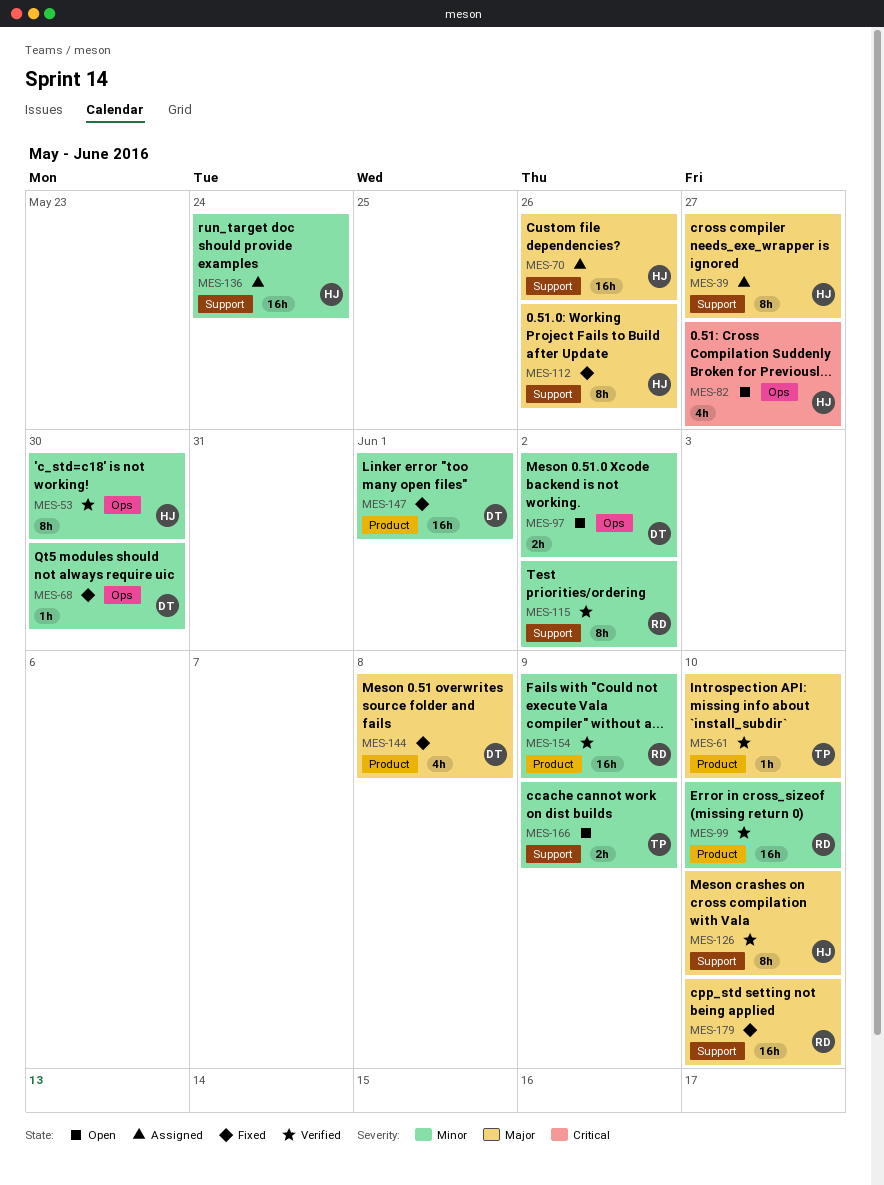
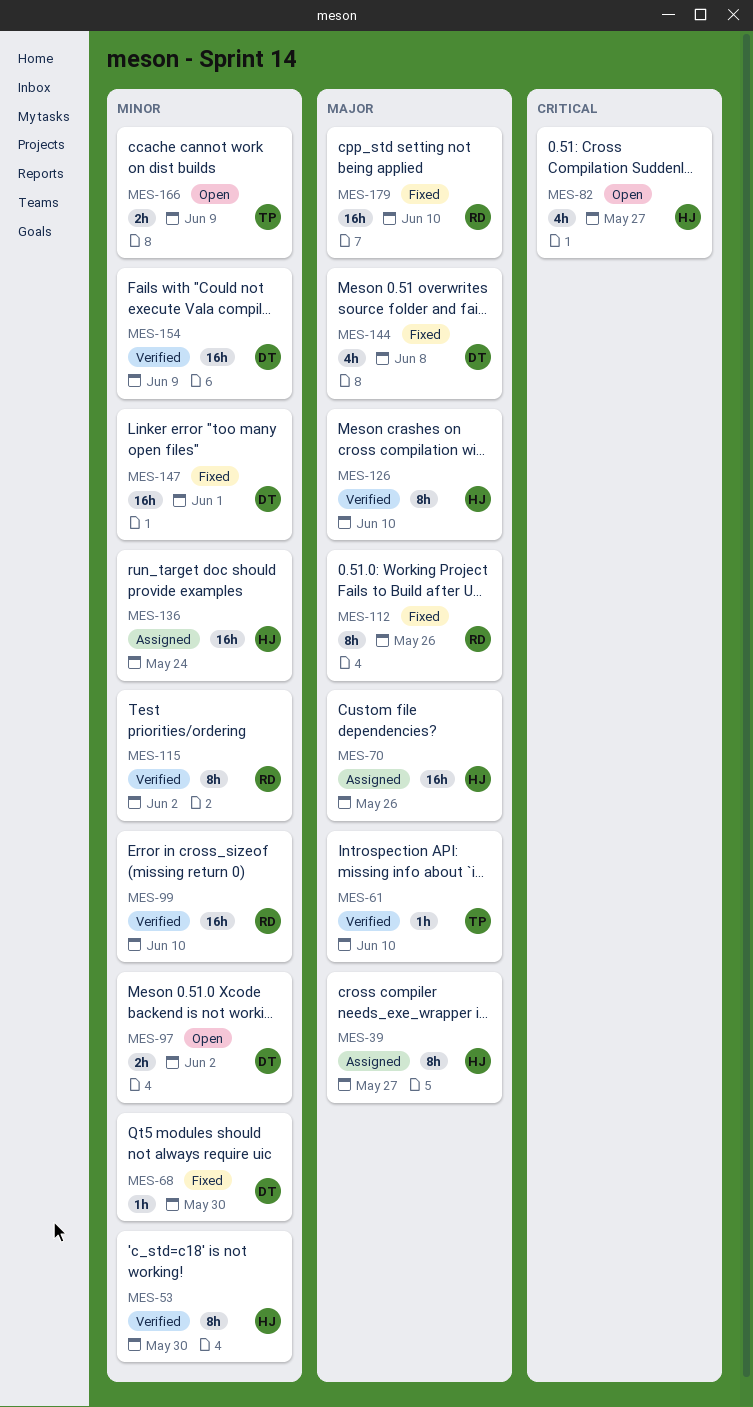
MES-112, owner: HJ -> RD
MES-154, owner: RD -> DT

